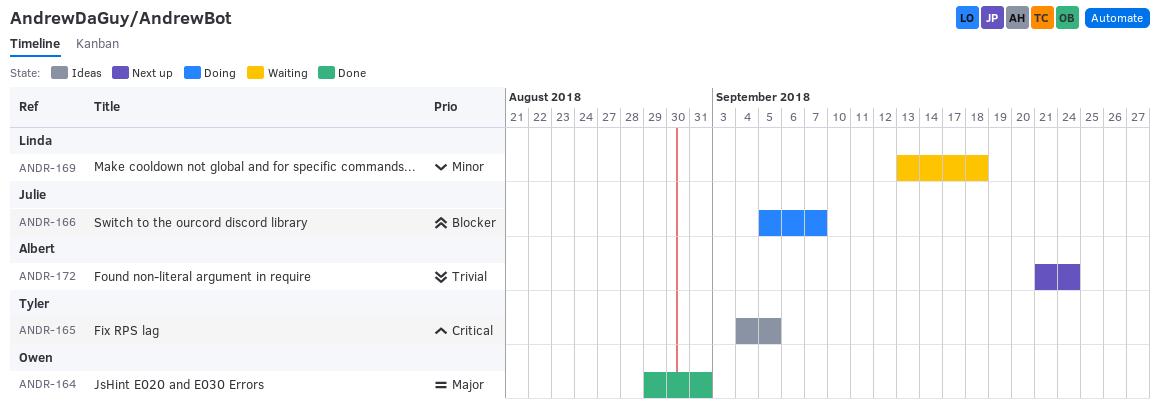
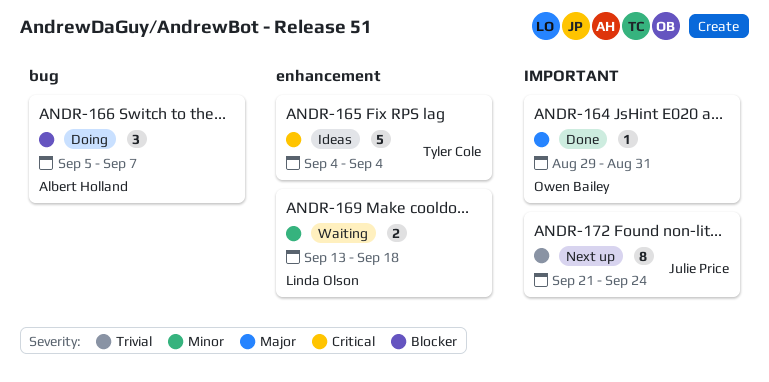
ANDR-165, due: Sep 5 -> Sep 4
ANDR-166, owner: Julie Price -> Albert Holland
ANDR-172, owner: Albert Holland -> Julie Price

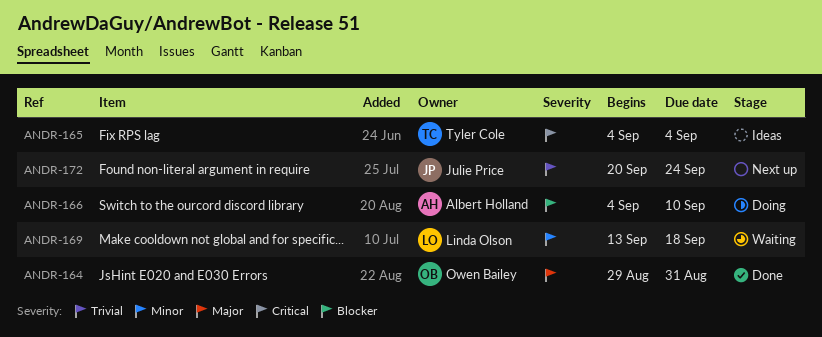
ANDR-166, start: Sep 5 -> Sep 4
ANDR-166, due: Sep 7 -> Sep 10
ANDR-172, start: Sep 21 -> Sep 20

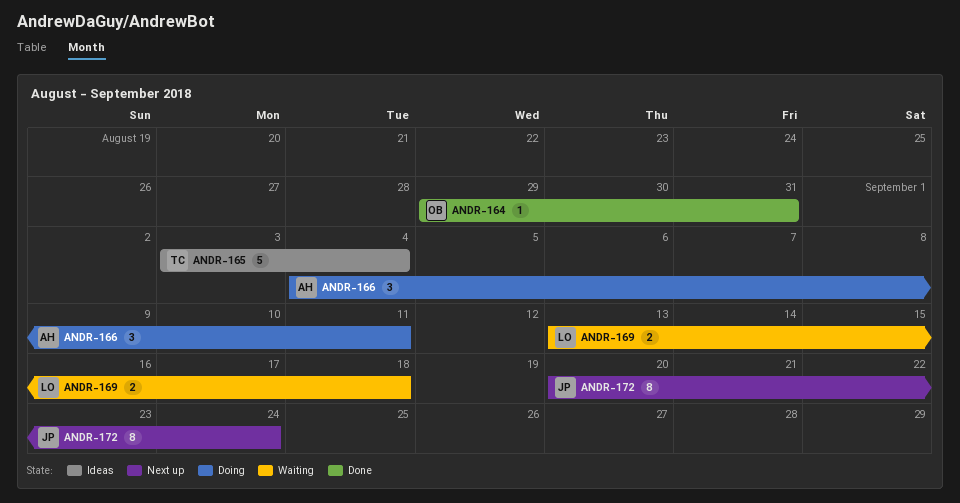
ANDR-165, start: Sep 4 -> Sep 3
ANDR-166, due: Sep 10 -> Sep 11

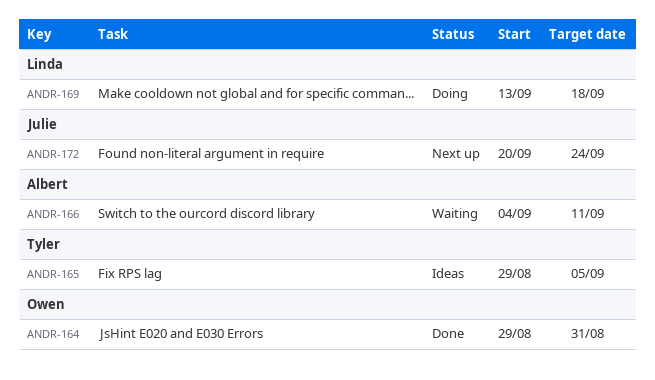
ANDR-165, start: Sep 3 -> Aug 29
ANDR-165, due: Sep 4 -> Sep 5
ANDR-166, status: Doing -> Waiting
ANDR-169, status: Waiting -> Doing

